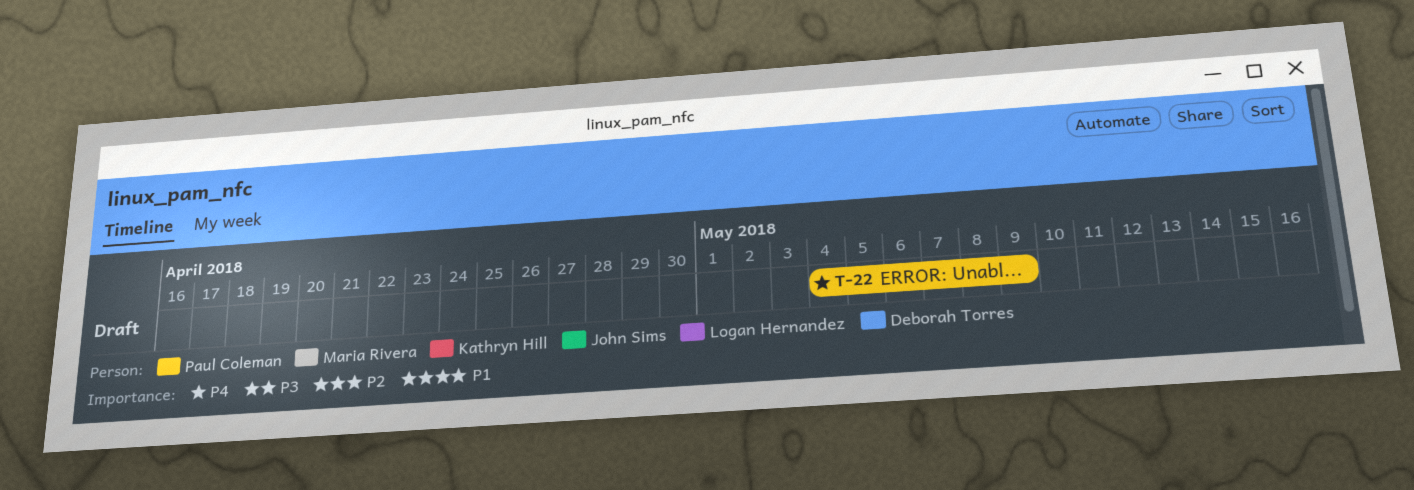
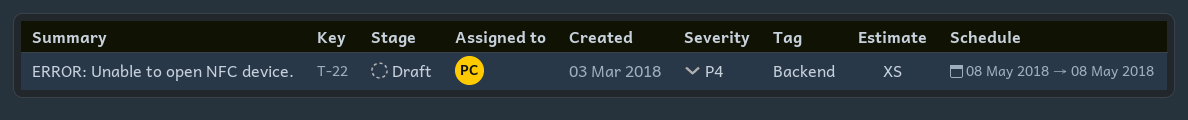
T-22, start: May 4 -> May 8
T-22, due: May 9 -> May 8

